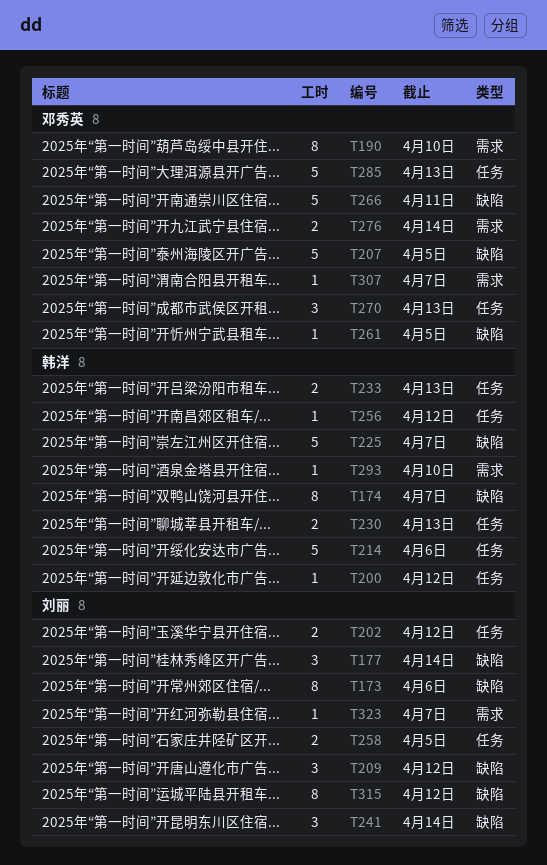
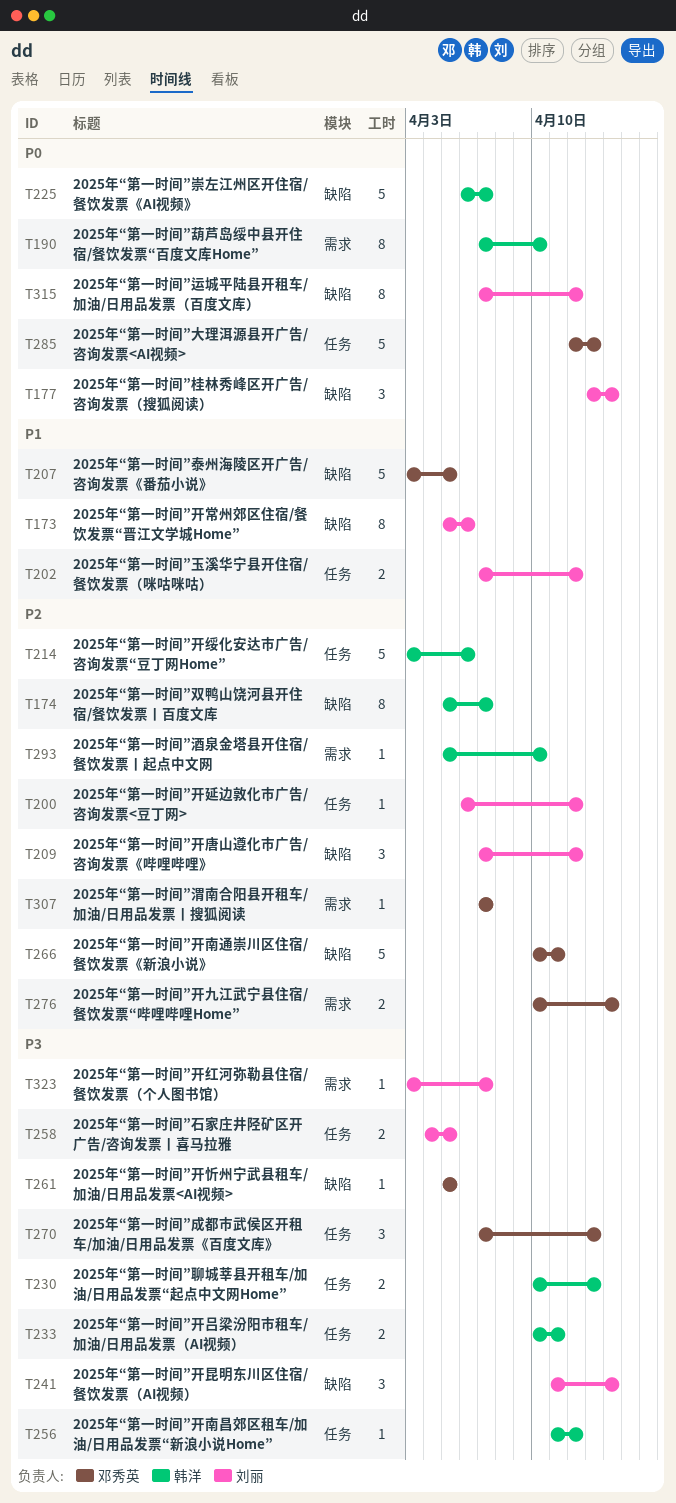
T190, owner: 邓秀英 -> 韩洋
T200, owner: 韩洋 -> 刘丽
T233, due: Apr 13 -> Apr 11

